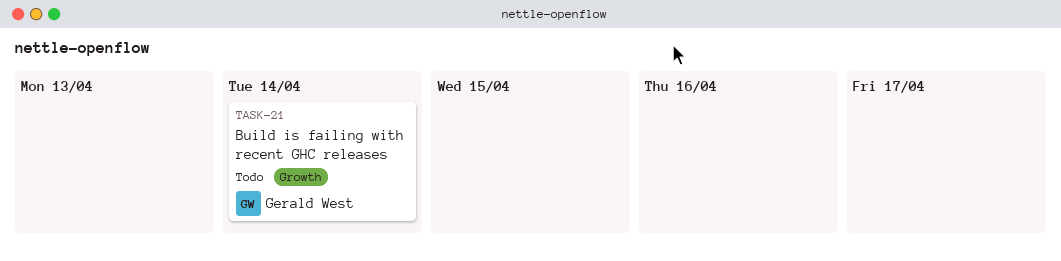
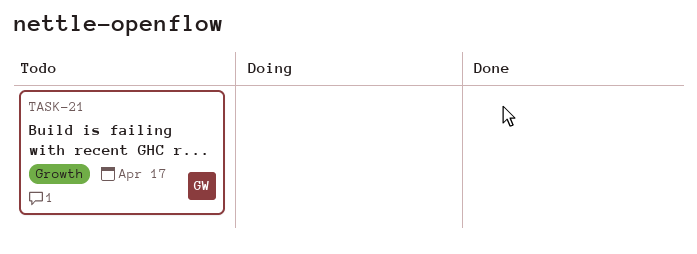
TASK-21, due: Apr 14 -> Apr 17

